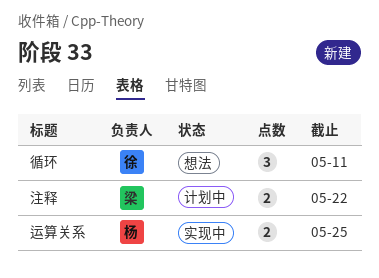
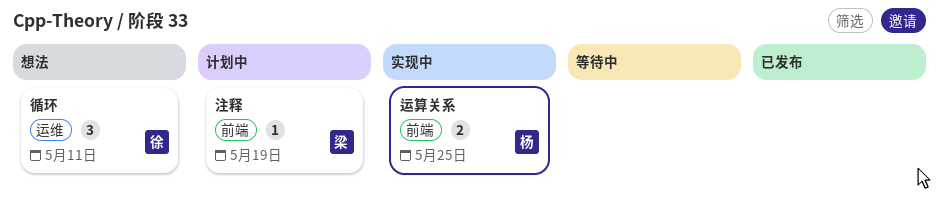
注释, estimate: 2 -> 1
注释, due: May 22 -> May 19

